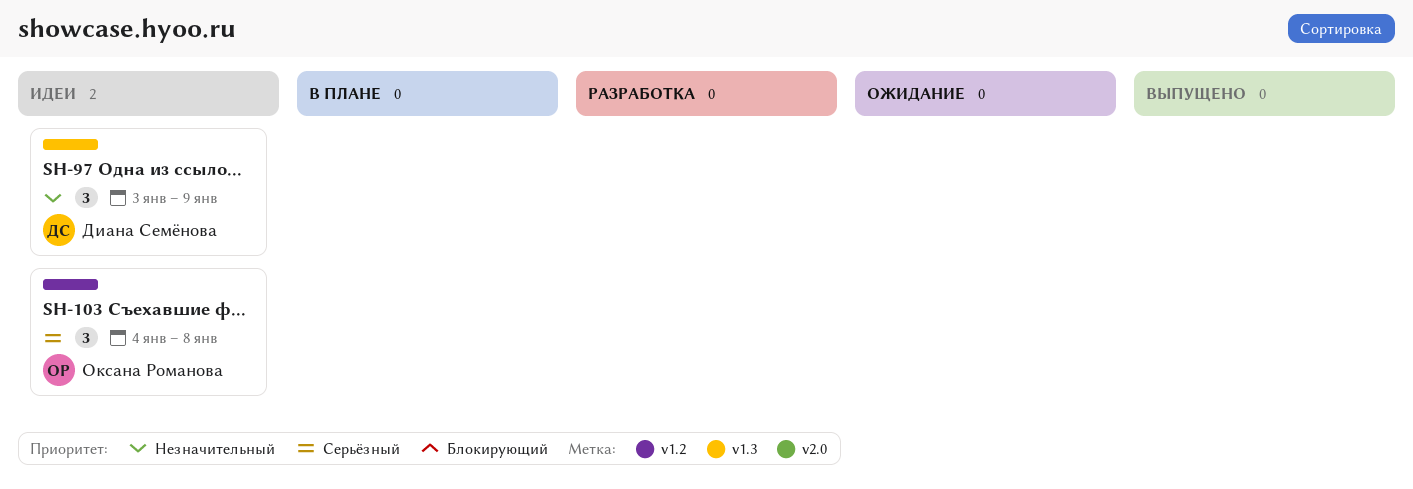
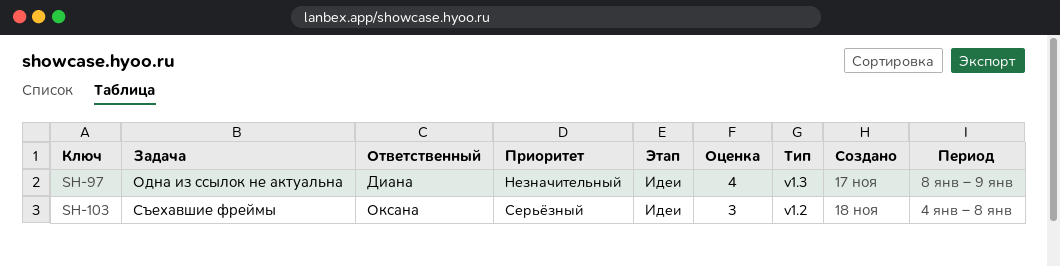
SH-97, estimate: 3 -> 4
SH-97, start: Jan 3 -> Jan 8

